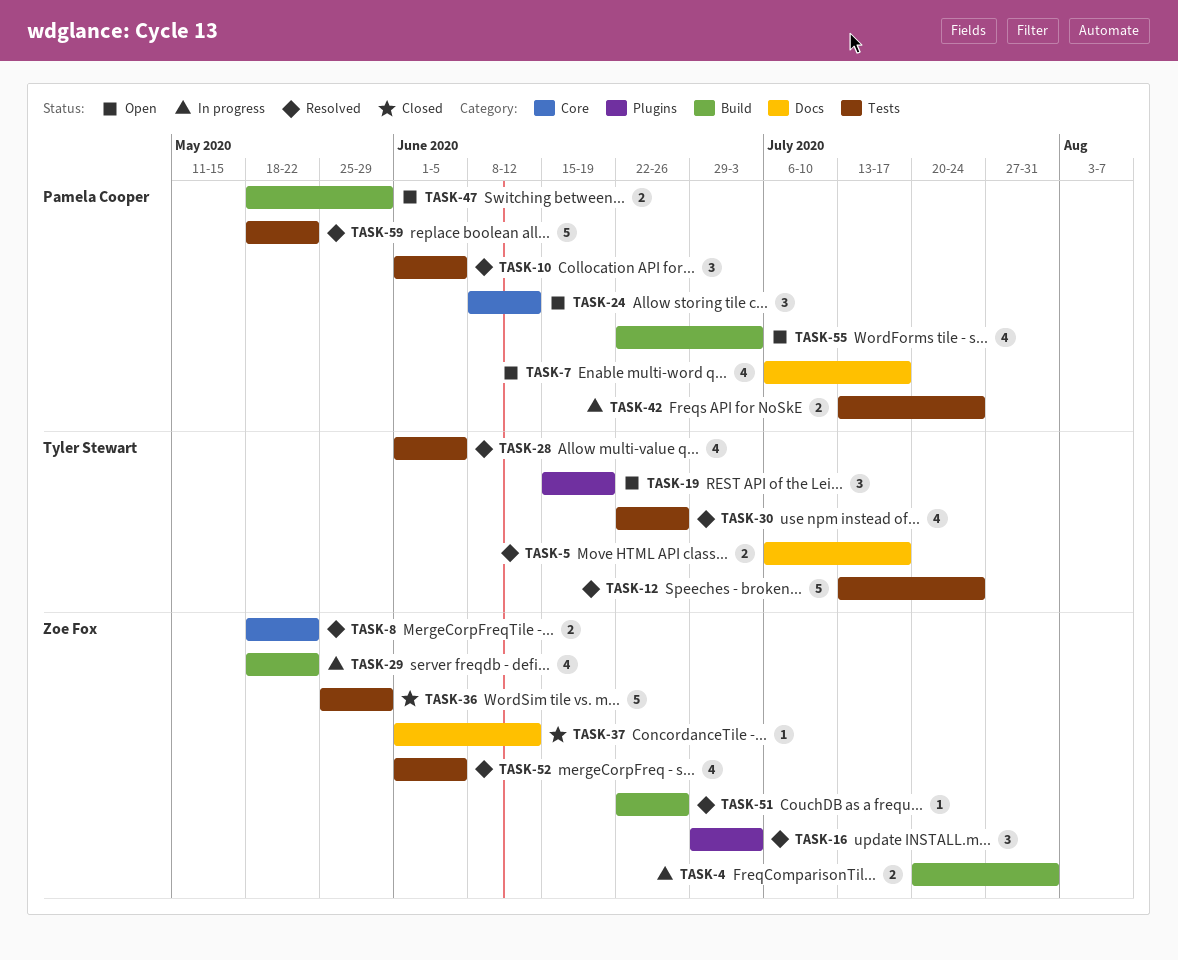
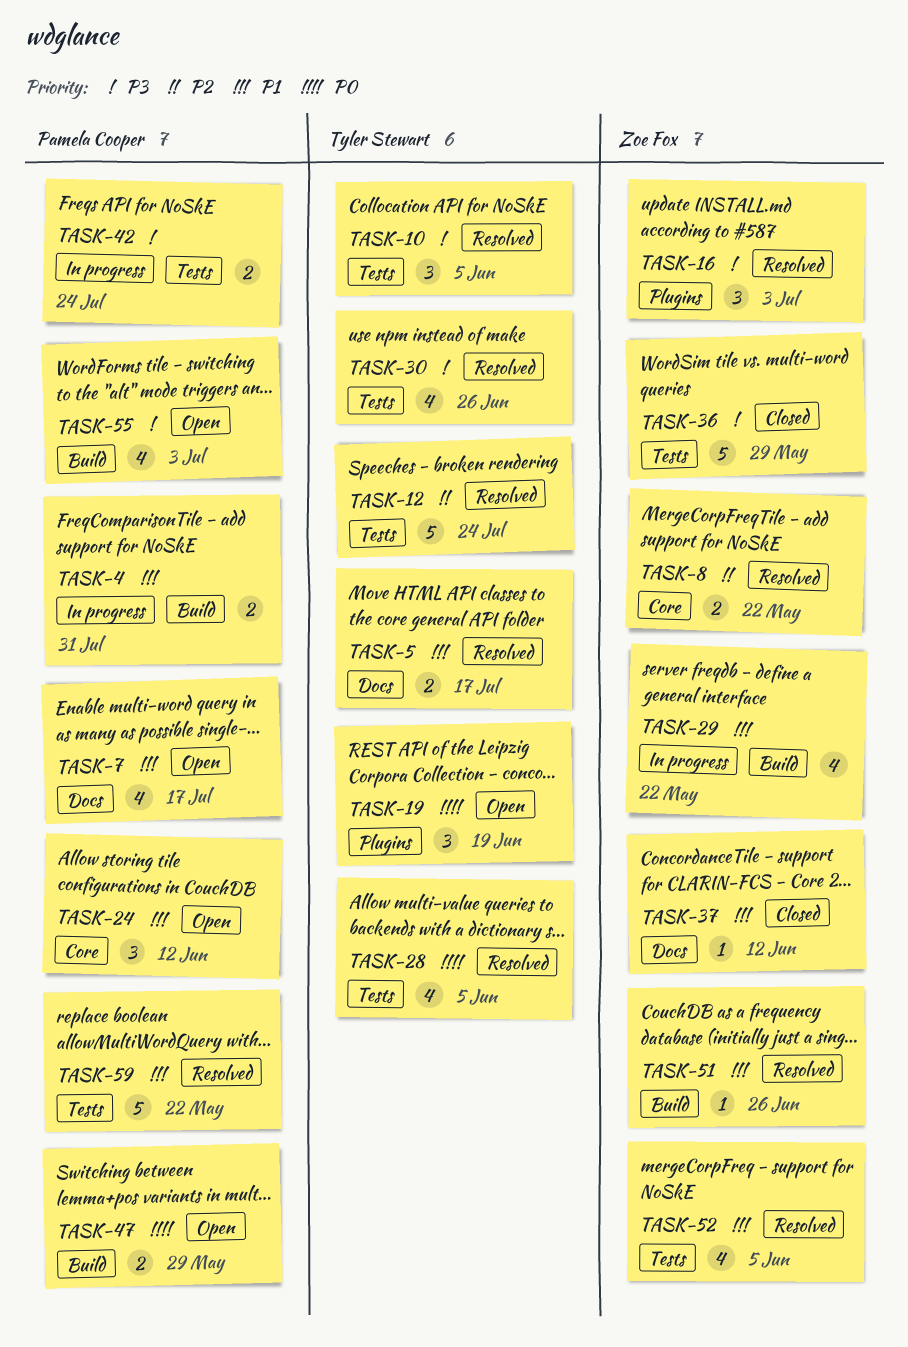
TASK-4, owner: Zoe Fox -> Pamela Cooper
TASK-10, owner: Pamela Cooper -> Tyler Stewart

